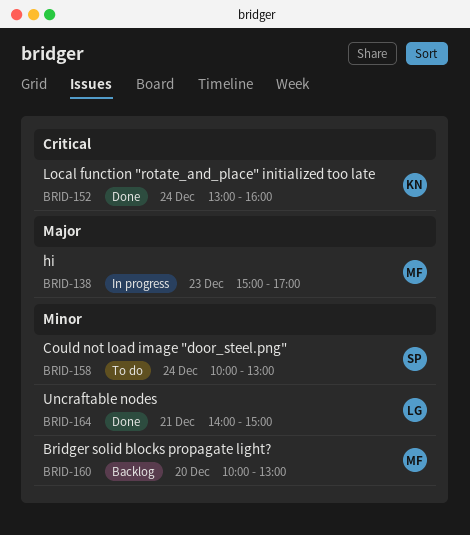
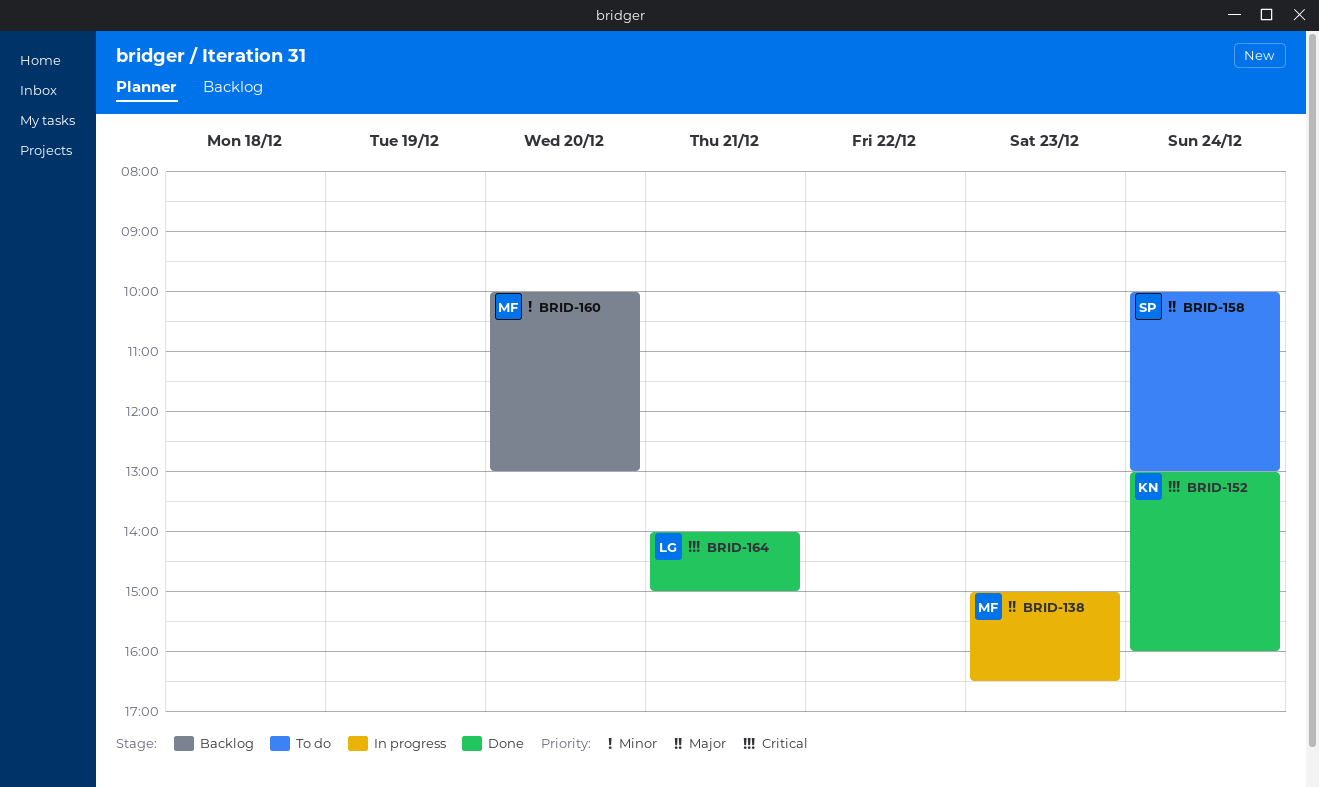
BRID-138, ends: 17:00 -> 16:30
BRID-158, priority: Minor -> Major
BRID-164, priority: Minor -> Critical

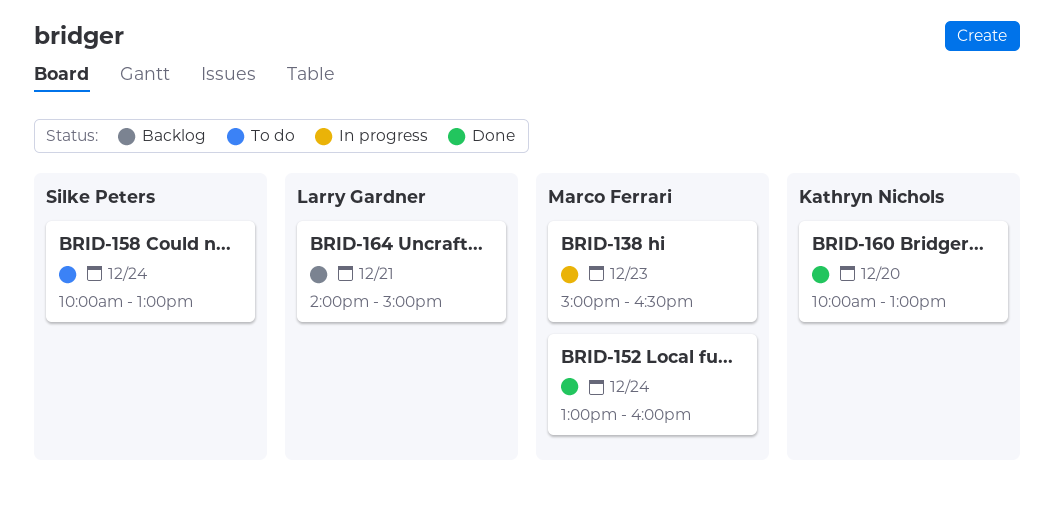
BRID-152, owner: Kathryn Nichols -> Marco Ferrari
BRID-160, status: Backlog -> Done
BRID-160, owner: Marco Ferrari -> Kathryn Nichols
BRID-164, status: Done -> Backlog

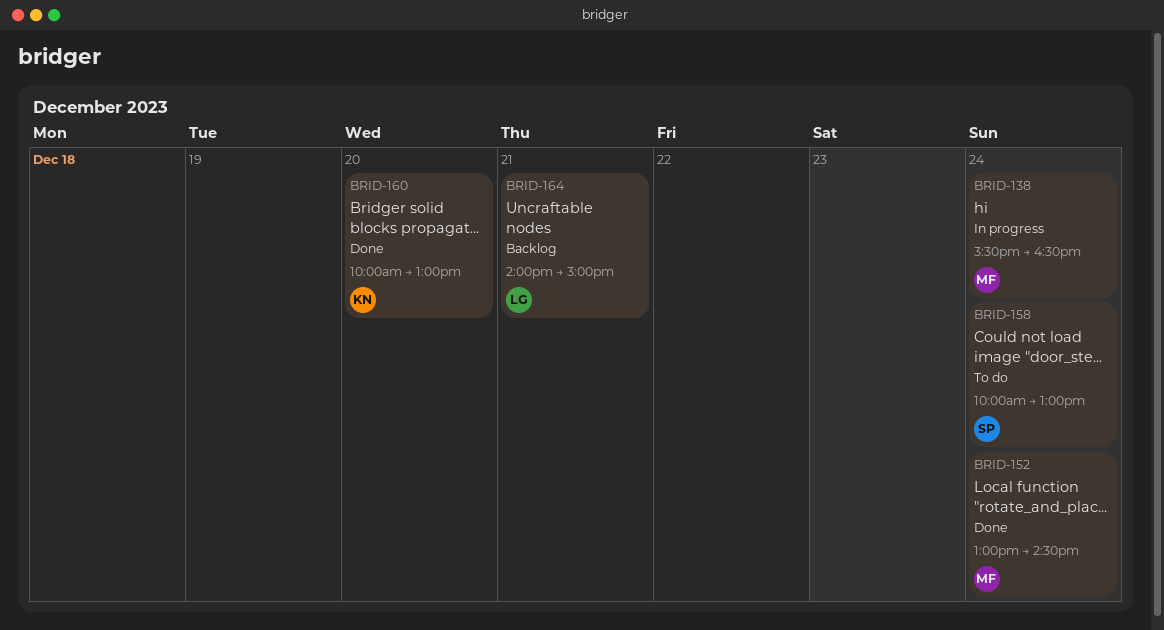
BRID-138, day: Dec 23 -> Dec 24
BRID-138, begins: 15:00 -> 15:30
BRID-152, ends: 16:00 -> 14:30

